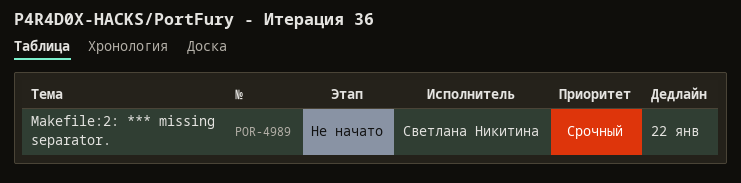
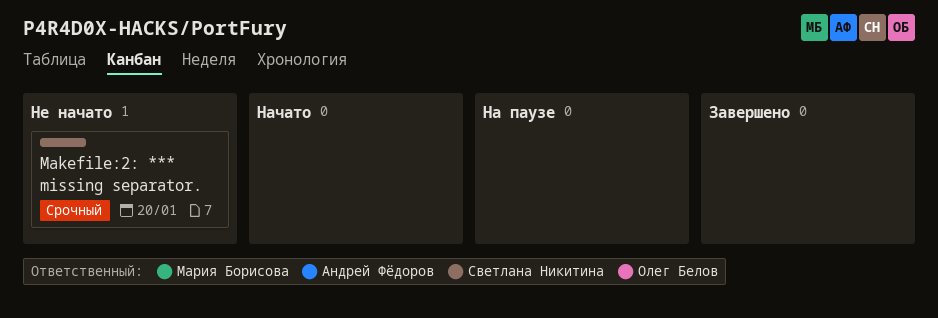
Makefile:2: *** missing separator., due: Jan 22 -> Jan 20

